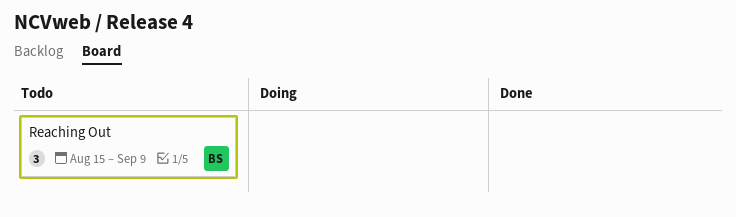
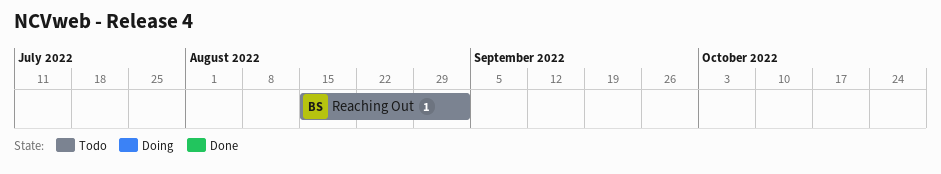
Reaching Out, estimate: 3 -> 1
Reaching Out, due: Sep 9 -> Sep 2

